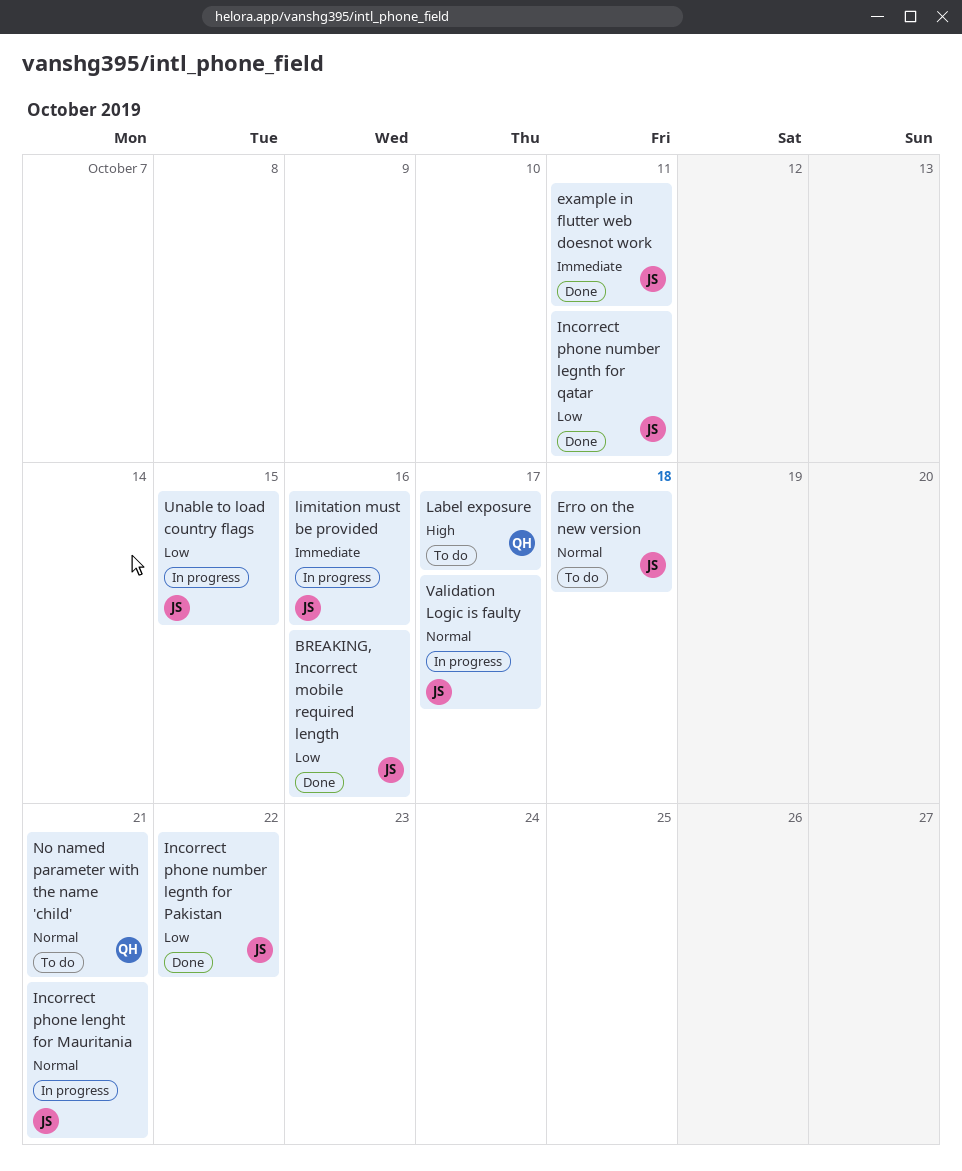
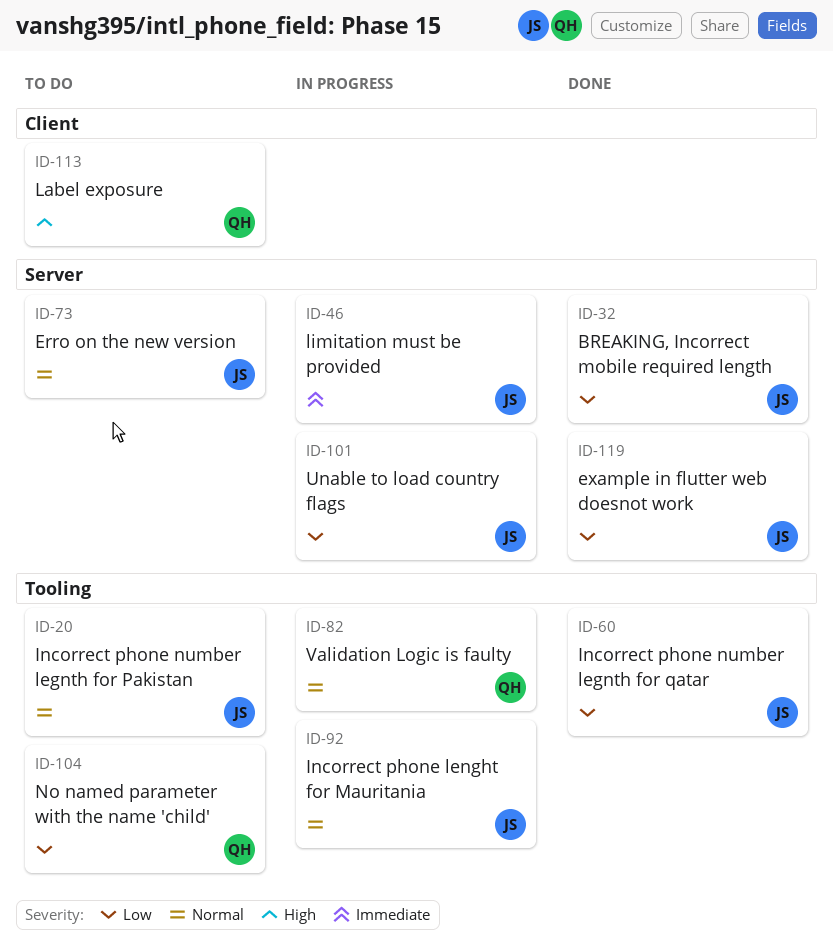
example in flutter web doesnot work, priority: Immediate -> Low
Incorrect phone number legnth for Pakistan, status: Done -> To do
Incorrect phone number legnth for Pakistan, priority: Low -> Normal
No named parameter with the name 'child', priority: Normal -> Low
Validation Logic is faulty, owner: JS -> QH

